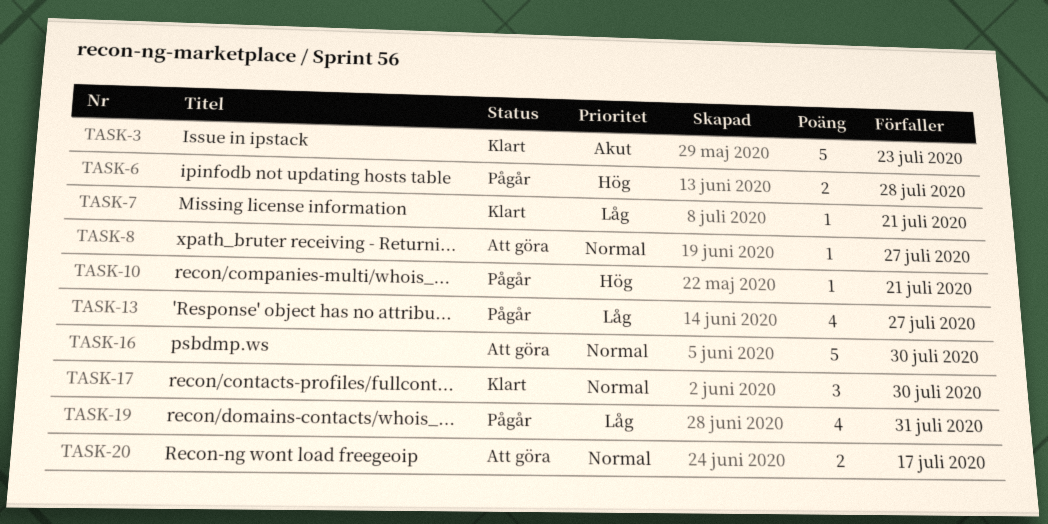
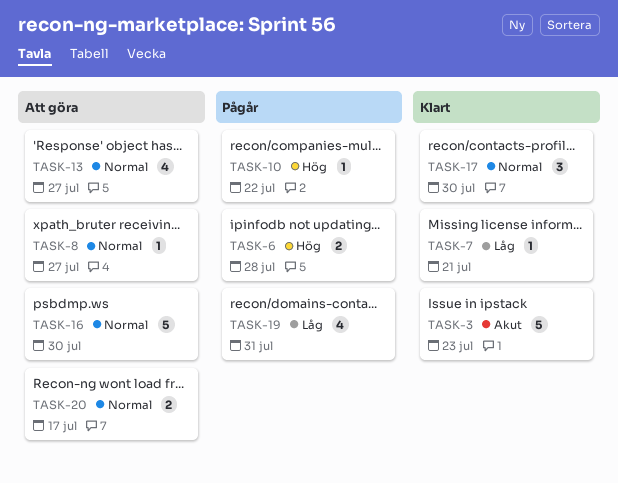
TASK-10, due: Jul 21 -> Jul 22
TASK-13, status: Pågår -> Att göra
TASK-13, priority: Låg -> Normal

